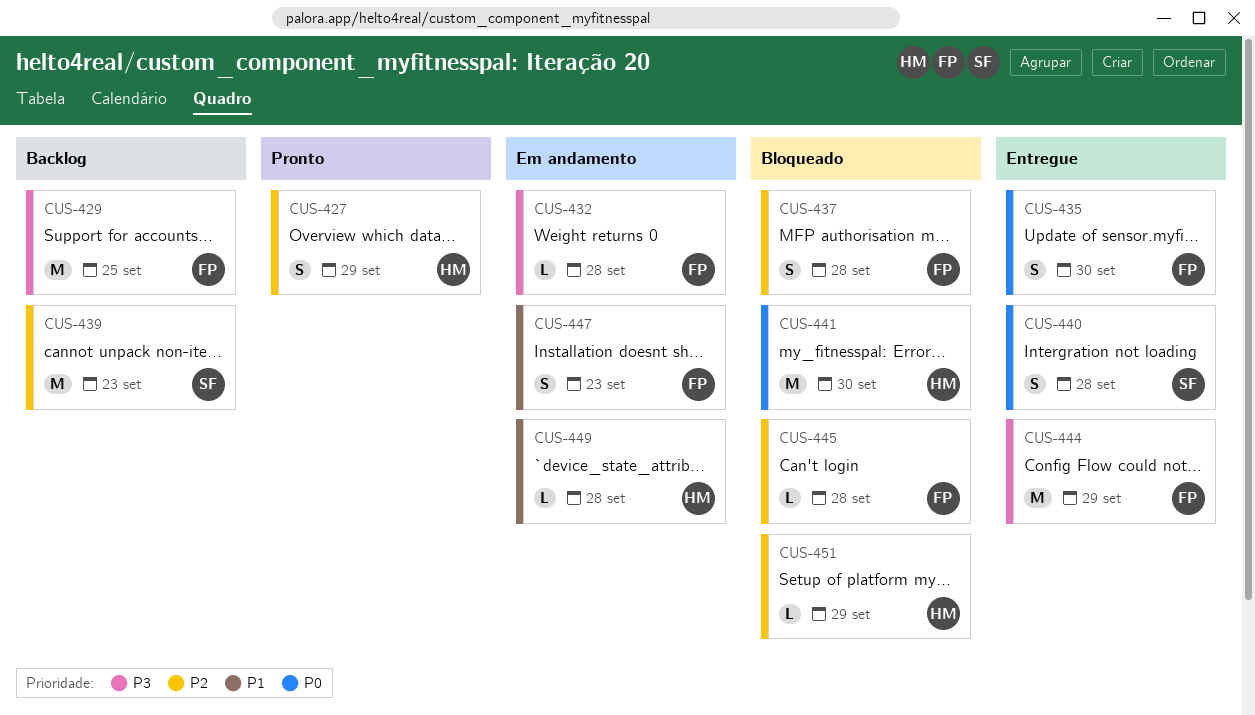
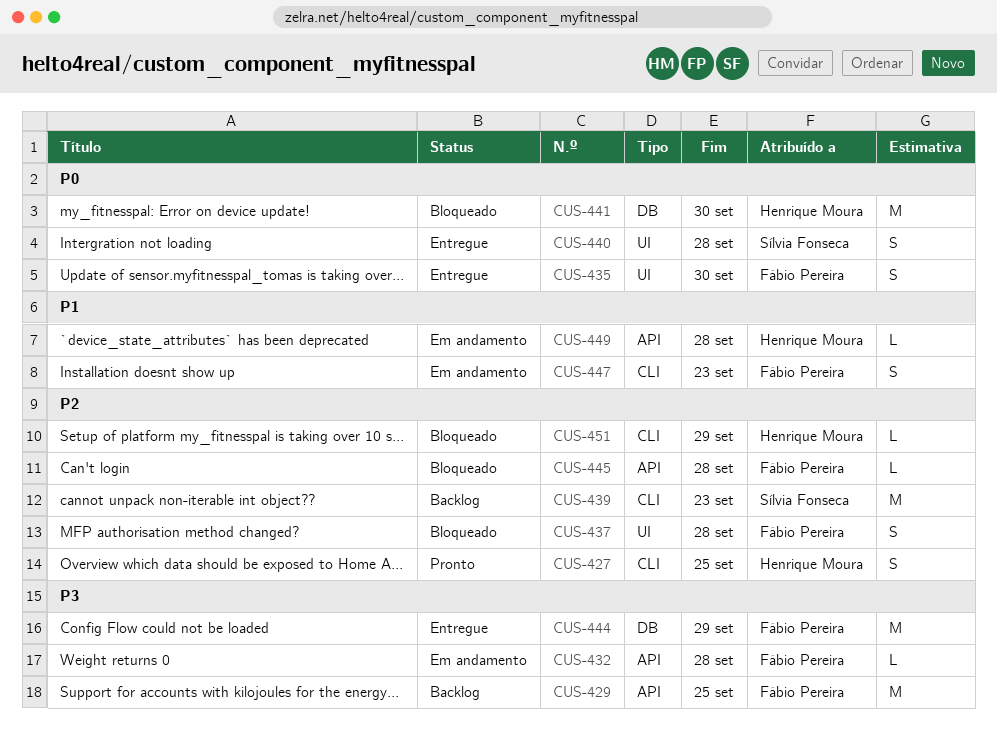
CUS-427, due: Sep 29 -> Sep 25

